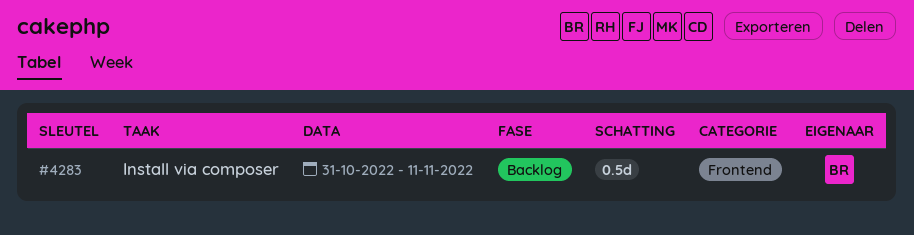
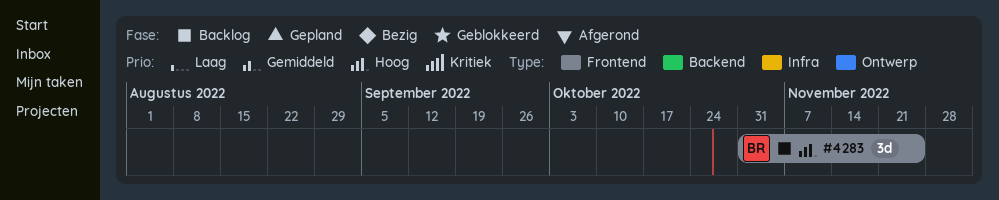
#4283, estimate: 0.5d -> 3d
#4283, due: Nov 11 -> Nov 25

